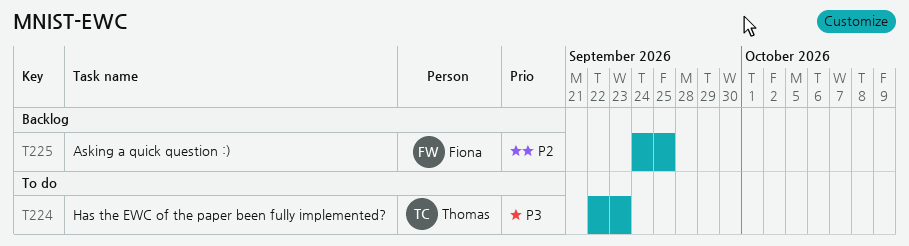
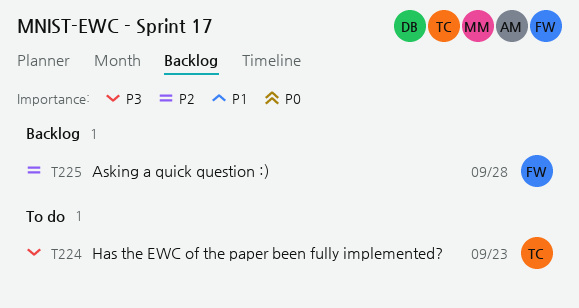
T225, due: Sep 25 -> Sep 28

